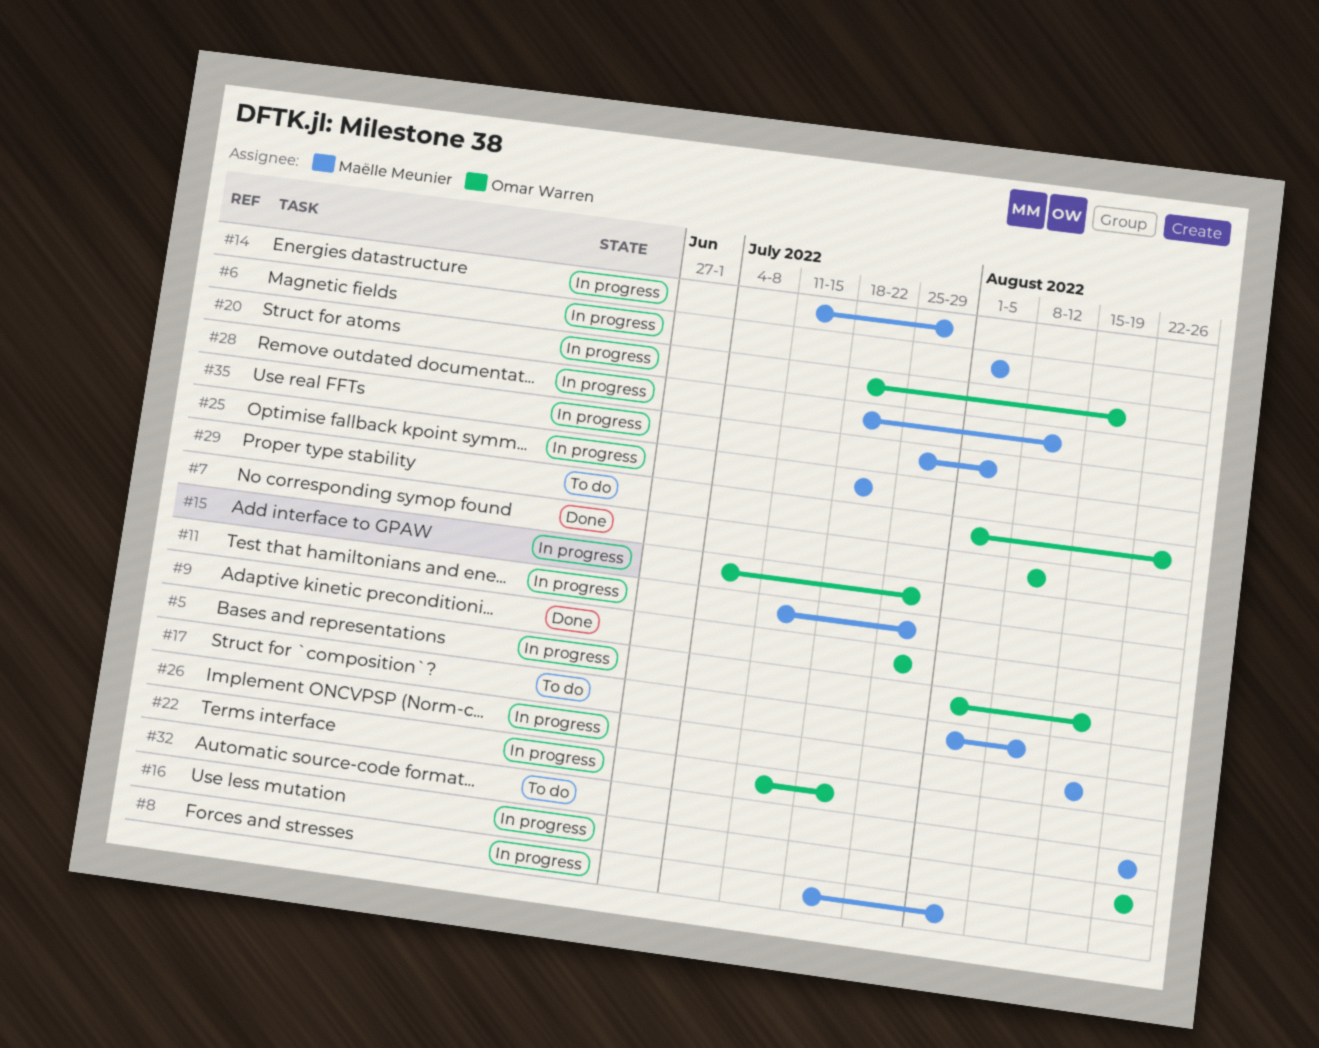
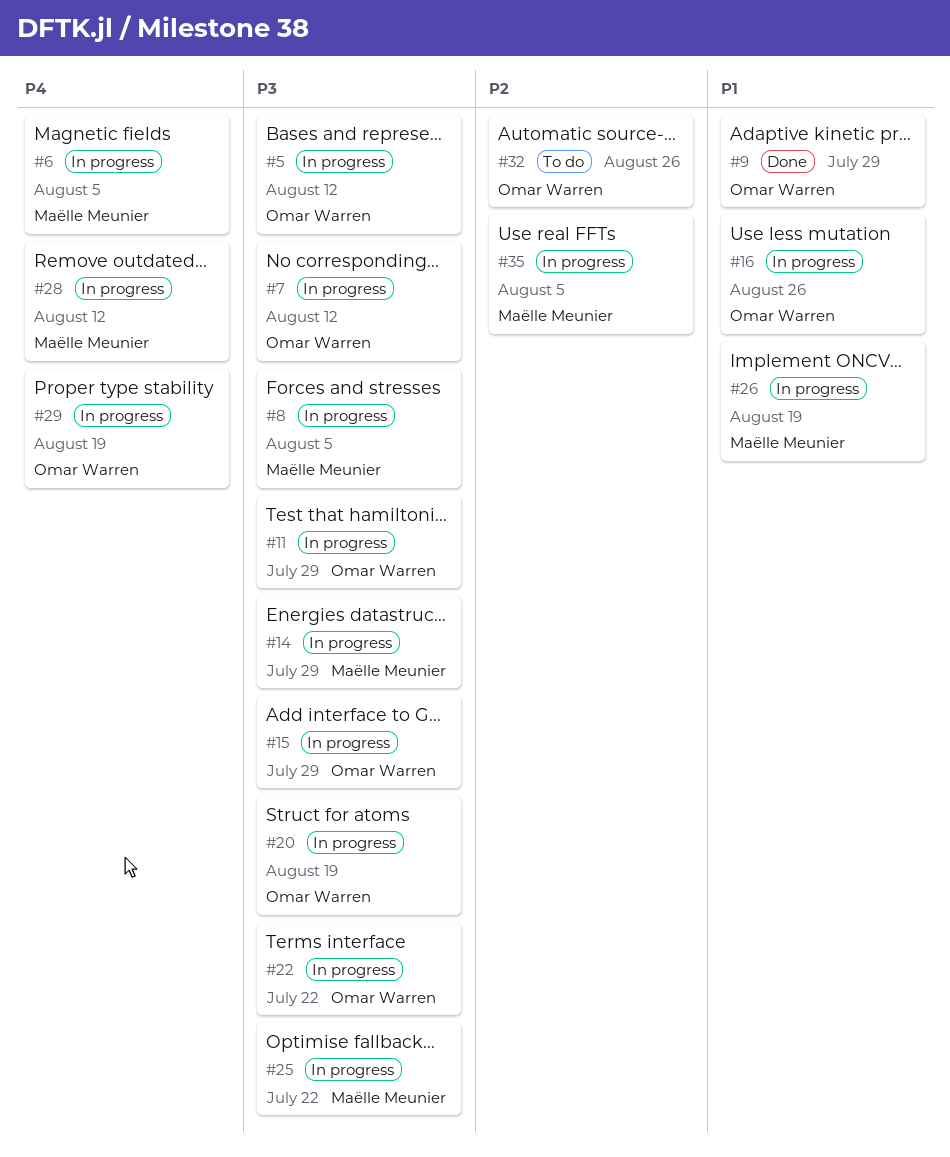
#5, due: Aug 19 -> Aug 12
#7, status: Done -> In progress
#11, owner: Maëlle Meunier -> Omar Warren
#17: present -> none
#29, status: To do -> In progress
#29, due: Aug 26 -> Aug 19
#32, owner: Maëlle Meunier -> Omar Warren

